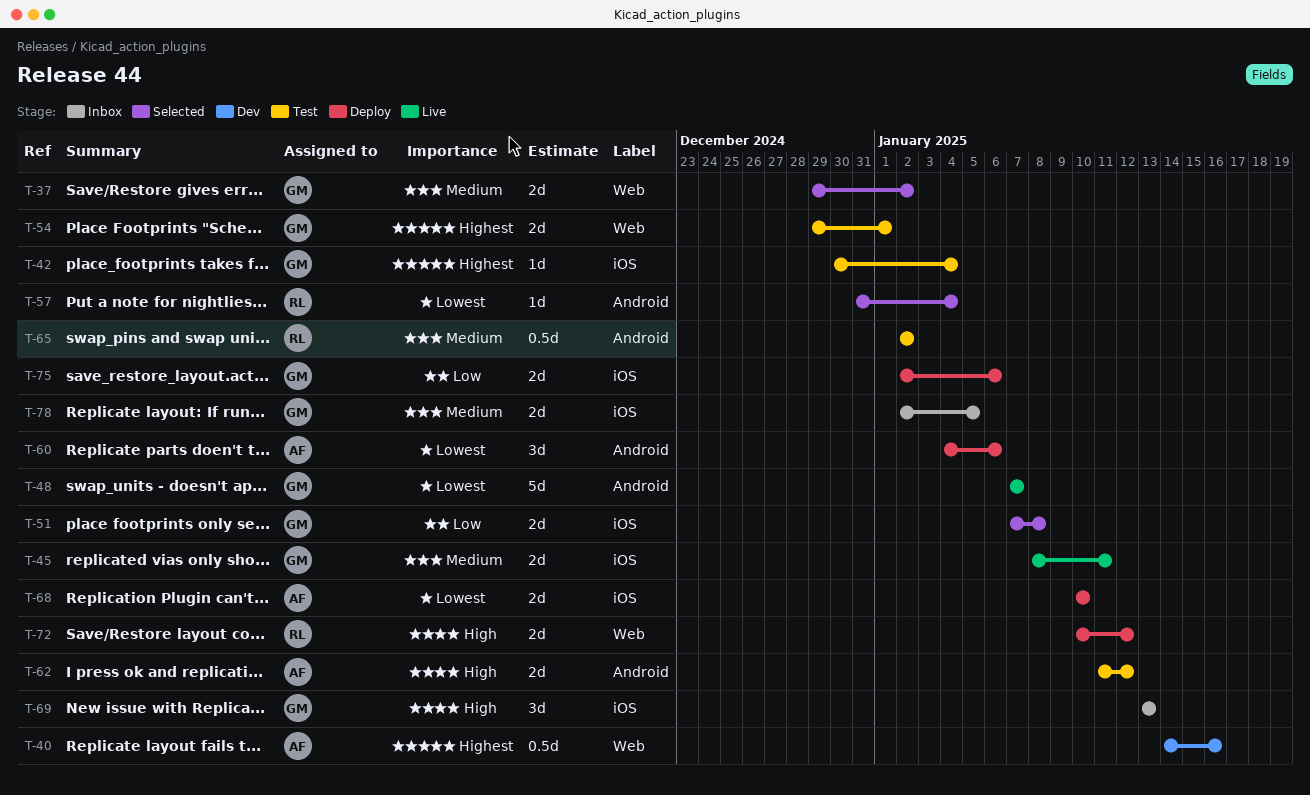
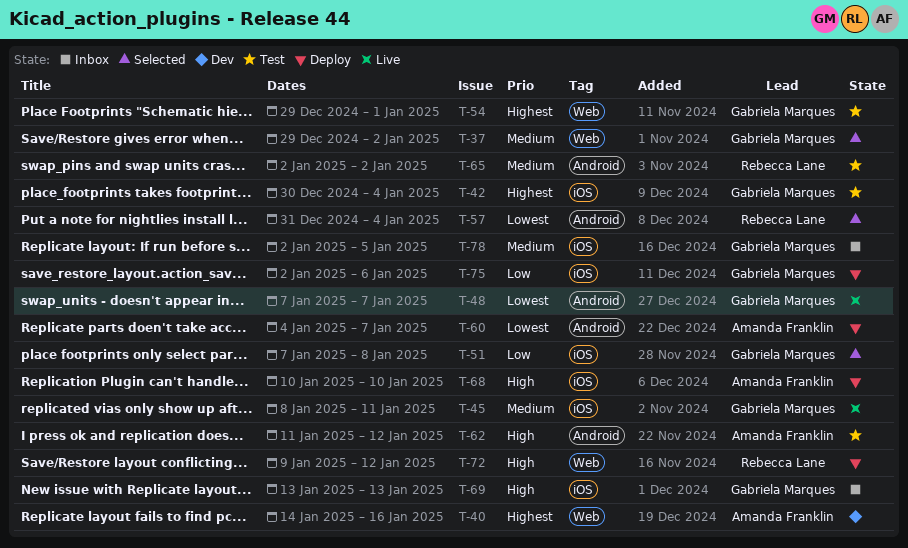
T-60, due: Jan 6 -> Jan 7
T-68, priority: Lowest -> High
T-72, start: Jan 10 -> Jan 9

